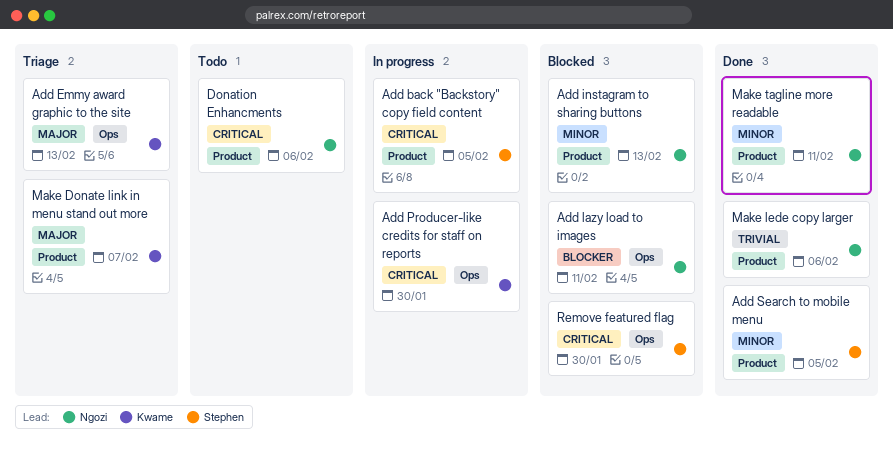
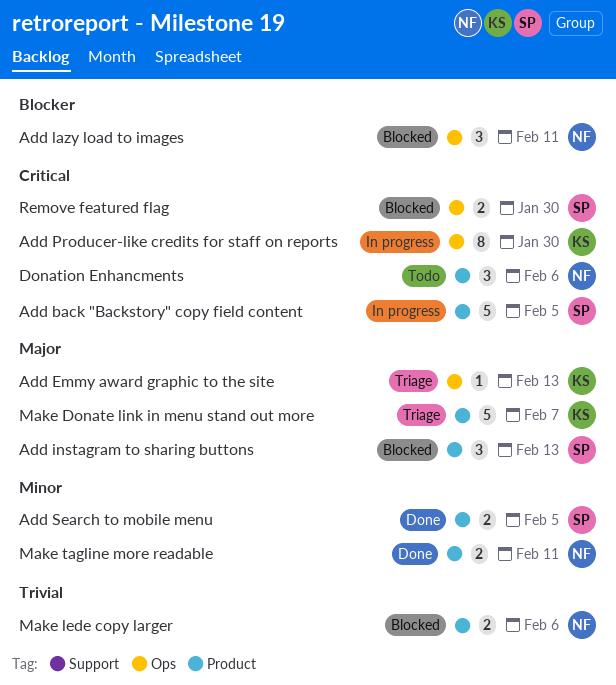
Add instagram to sharing buttons, owner: Ngozi -> Stephen
Add instagram to sharing buttons, priority: Minor -> Major
Make lede copy larger, status: Done -> Blocked

